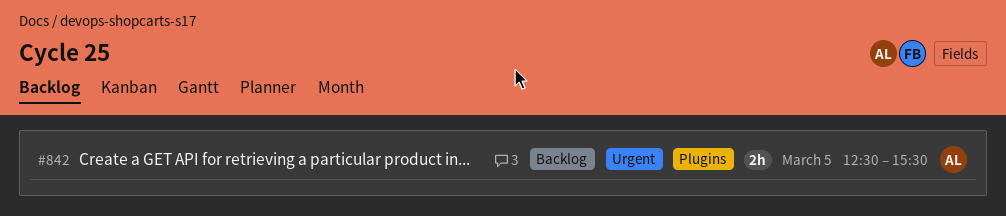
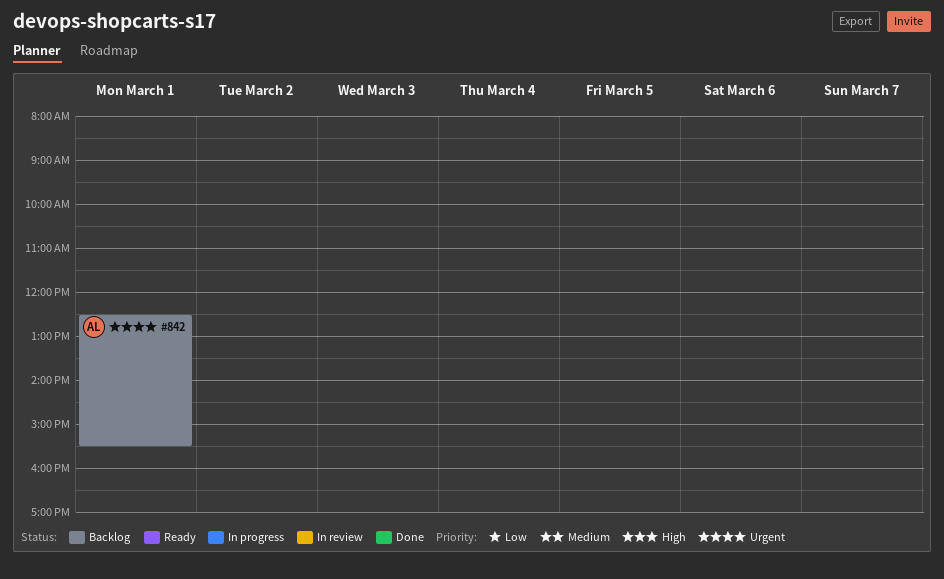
#842, day: Mar 5 -> Mar 1

